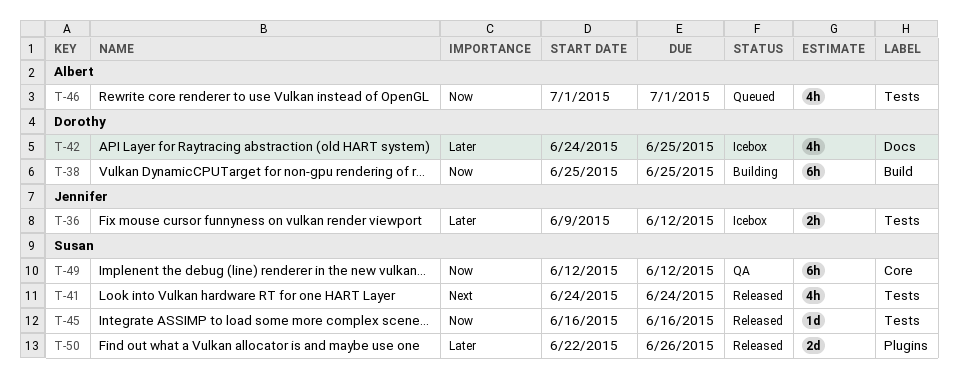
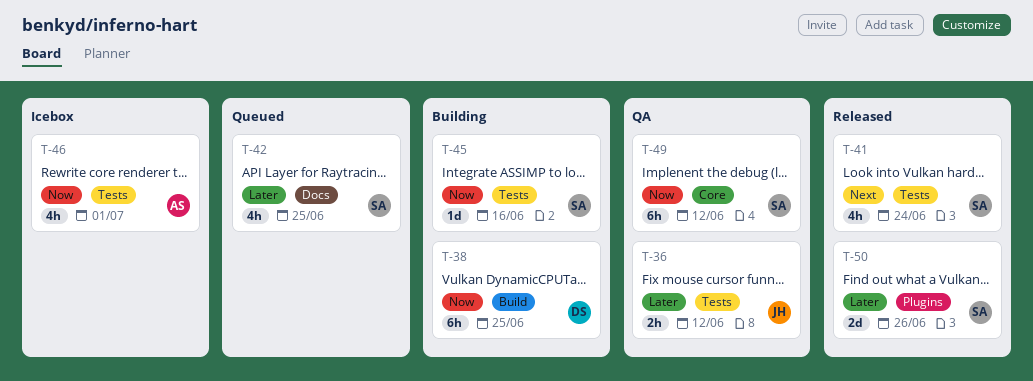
T-36, status: Icebox -> QA
T-42, status: Icebox -> Queued
T-42, owner: Dorothy -> Susan
T-45, status: Released -> Building
T-46, status: Queued -> Icebox

